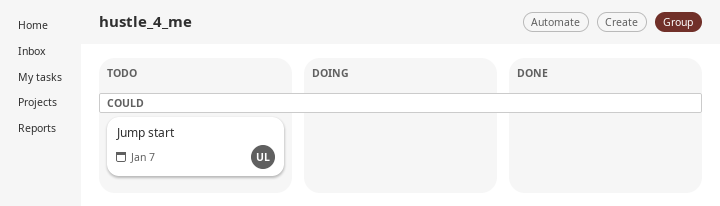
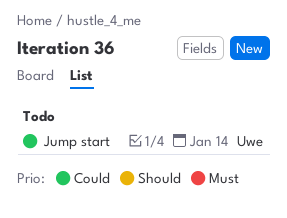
Jump start, due: Jan 7 -> Jan 14

